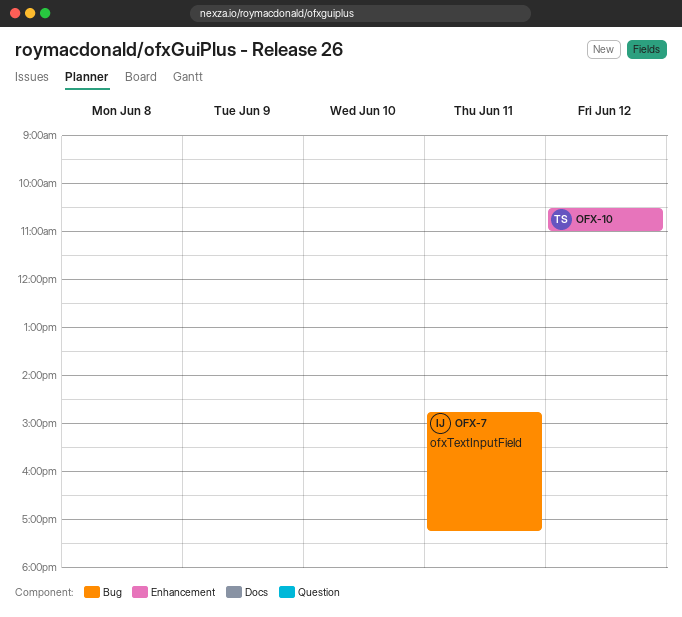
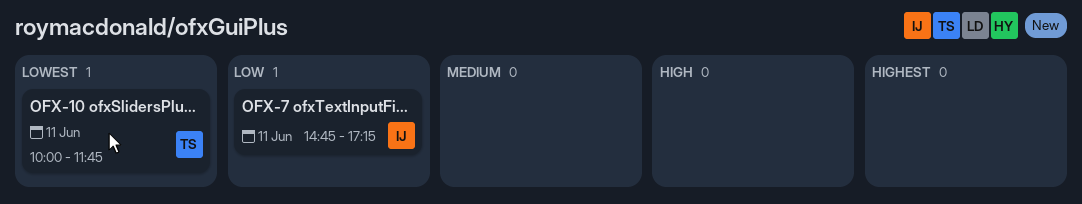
OFX-10, day: Jun 12 -> Jun 11
OFX-10, begins: 10:30 -> 10:00
OFX-10, ends: 11:00 -> 11:45

